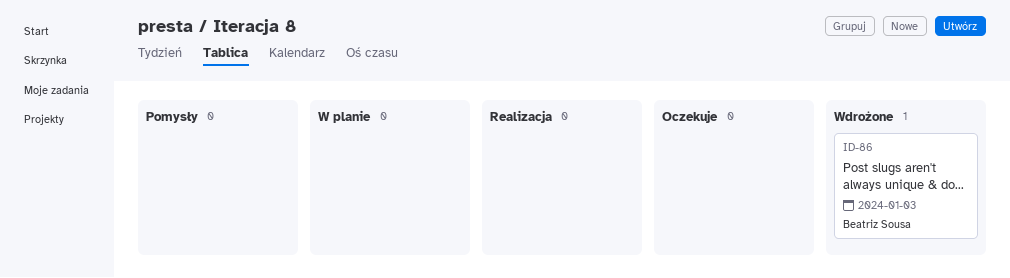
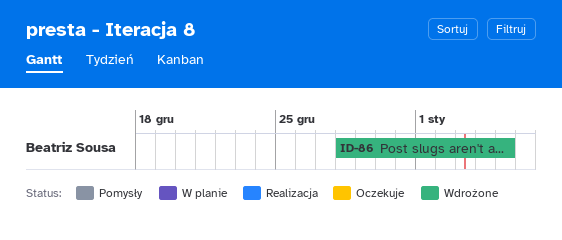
ID-86, due: Jan 3 -> Jan 5

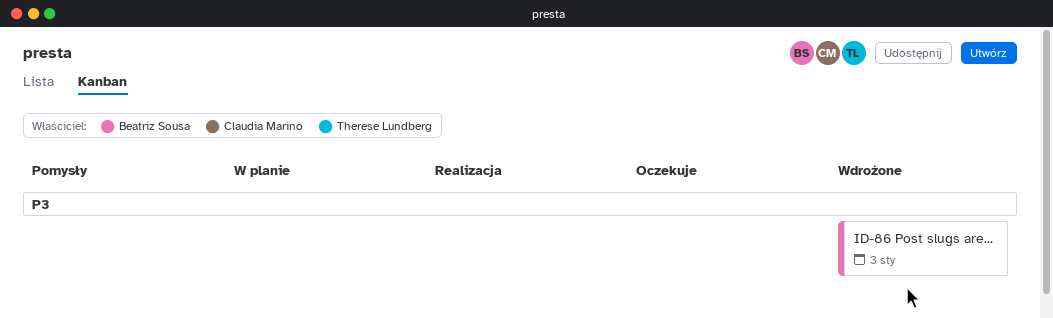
ID-86, due: Jan 5 -> Jan 3

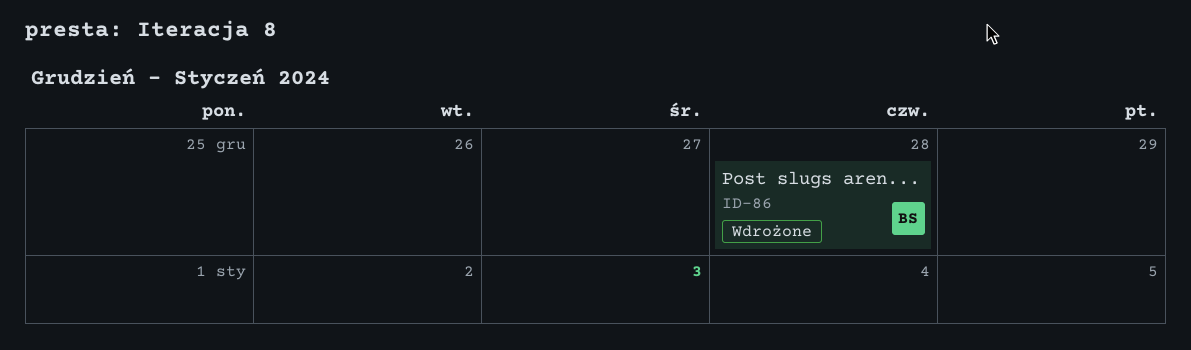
ID-86, due: Jan 3 -> Dec 28

